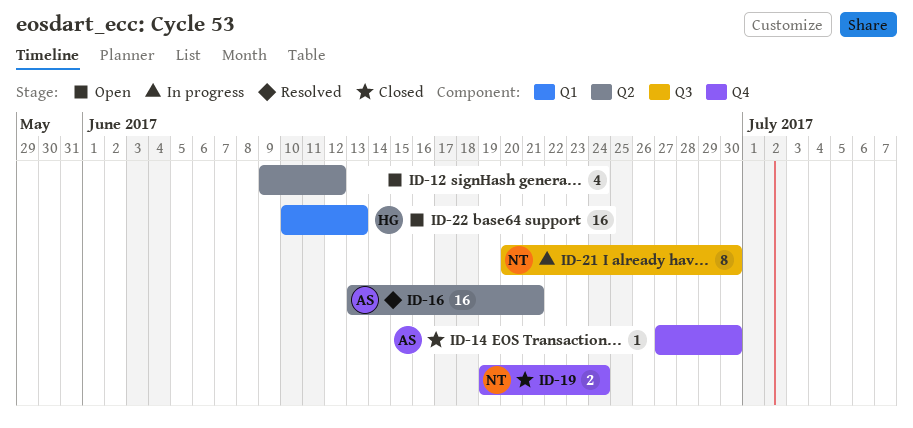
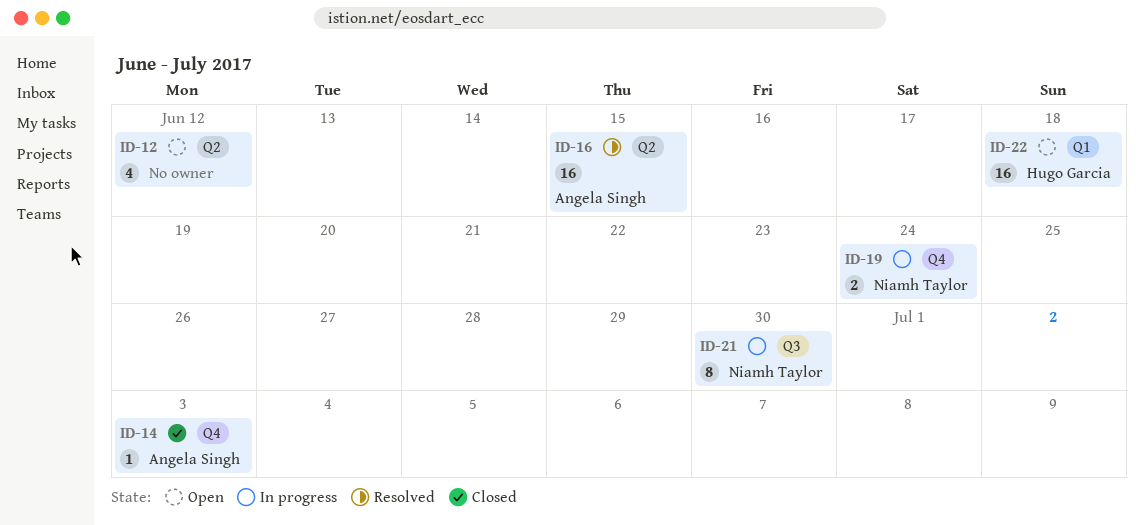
ID-14, due: Jun 30 -> Jul 3
ID-16, due: Jun 21 -> Jun 15
ID-19, status: Closed -> In progress
ID-22, due: Jun 13 -> Jun 18

